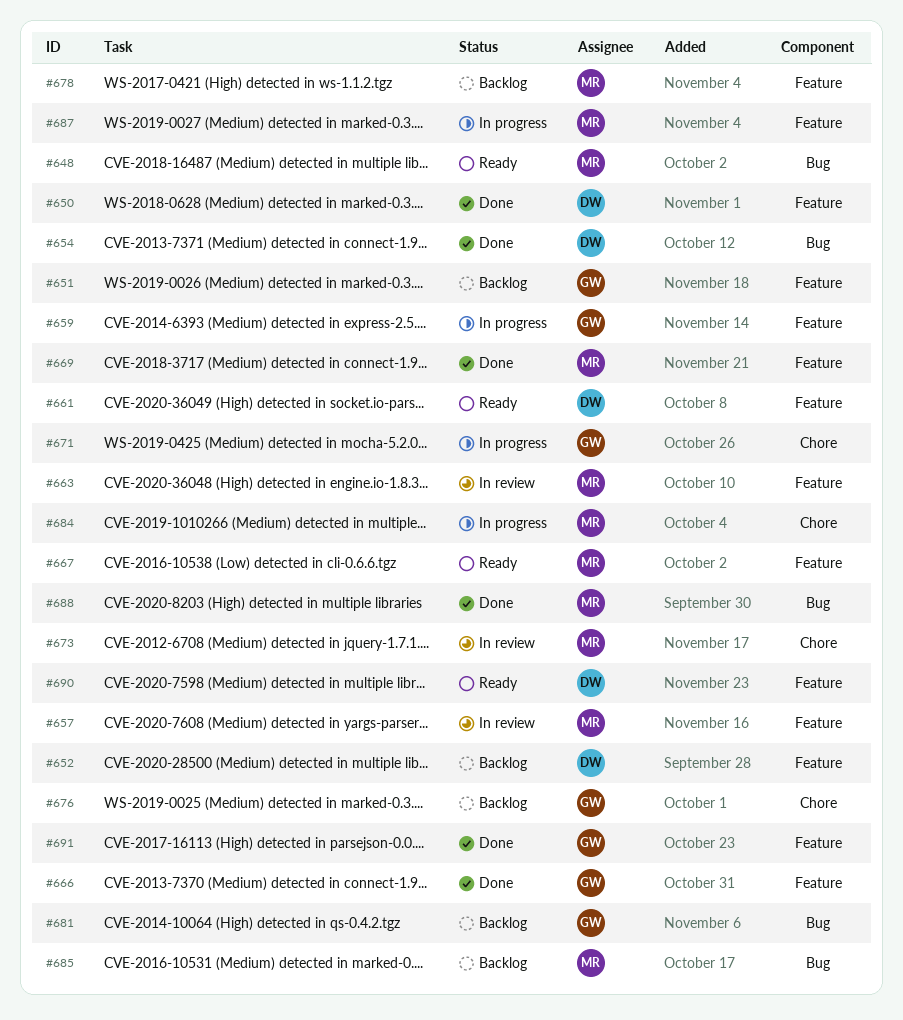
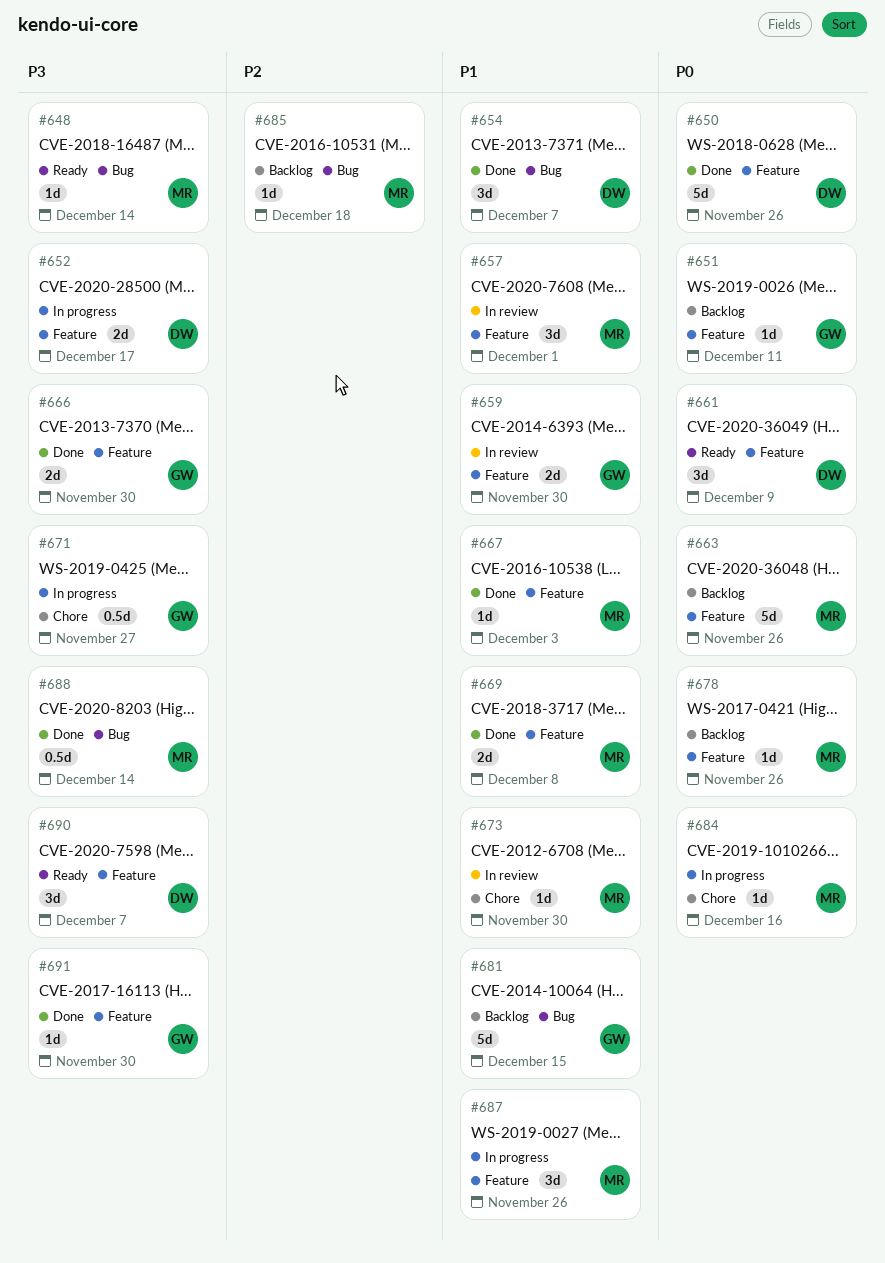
#652, status: Backlog -> In progress
#659, status: In progress -> In review
#663, status: In review -> Backlog
#667, status: Ready -> Done
#676: present -> none

